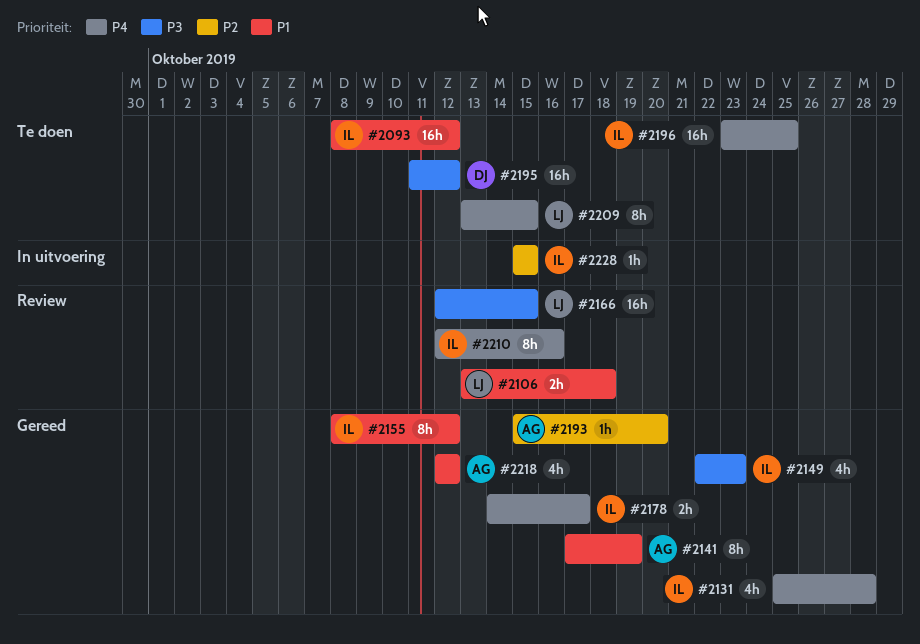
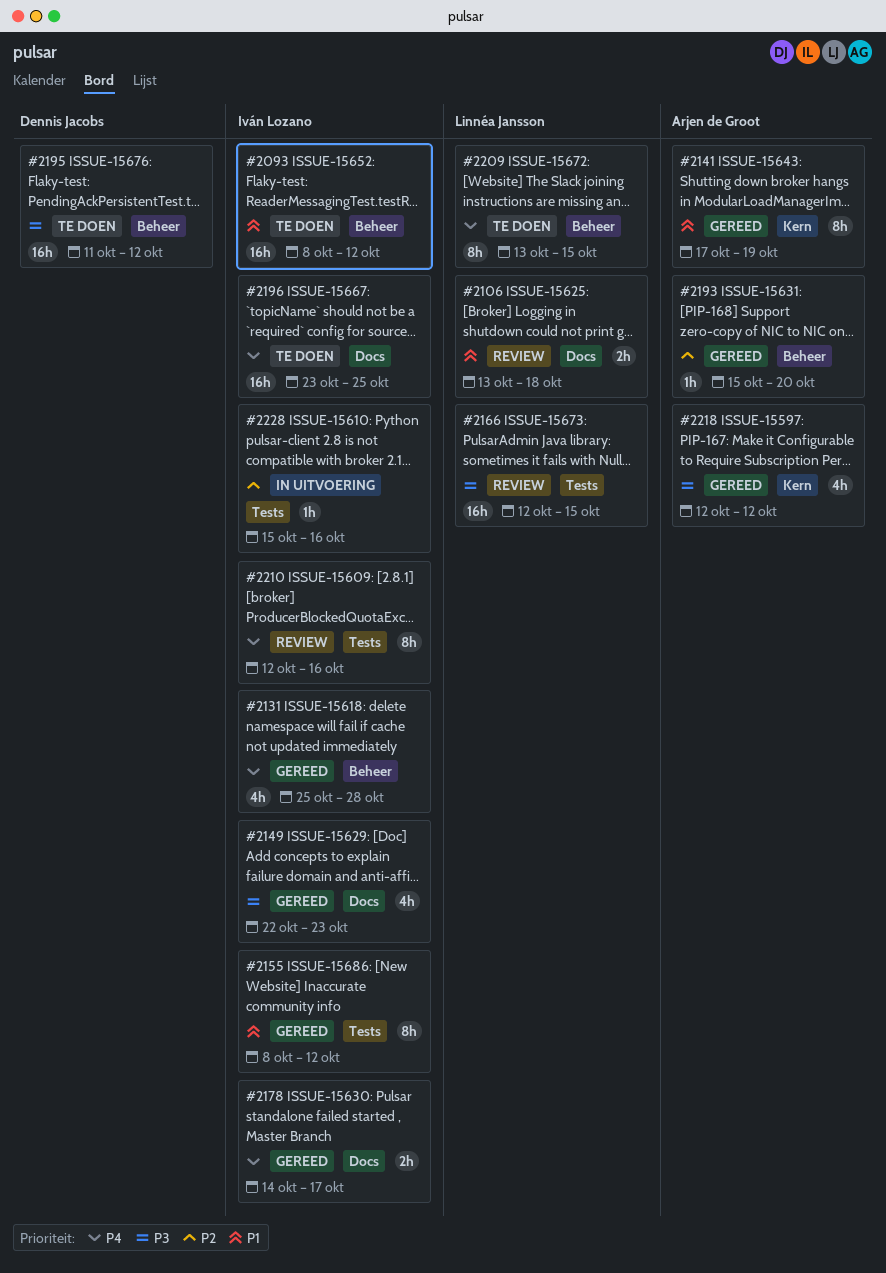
#2218, priority: P1 -> P3
#2228, due: Oct 15 -> Oct 16

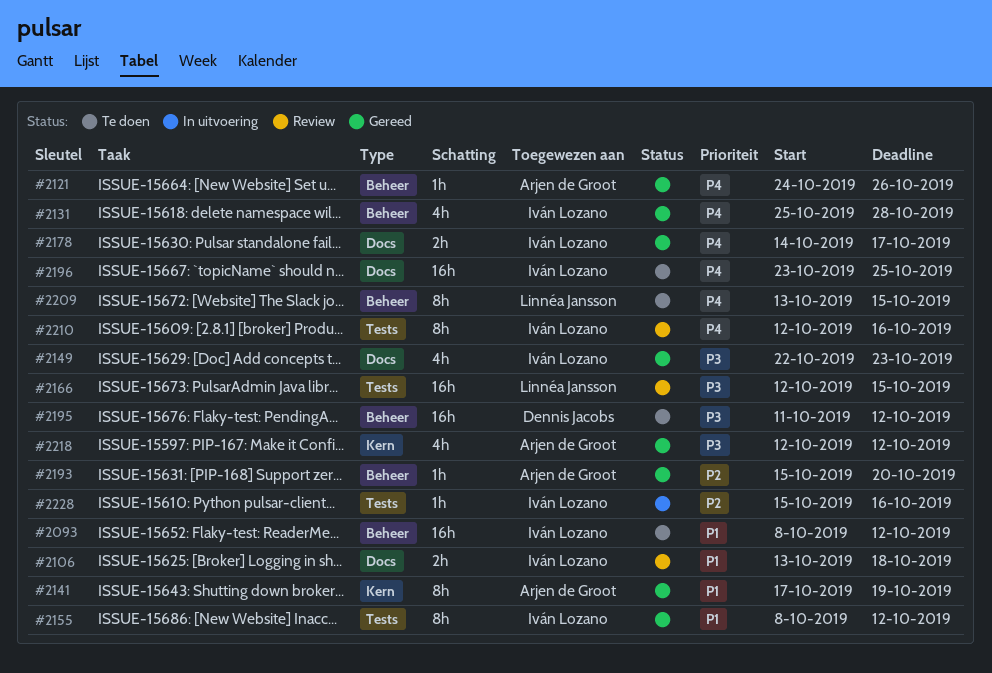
#2106, owner: Linnéa Jansson -> Iván Lozano
#2121: none -> present

